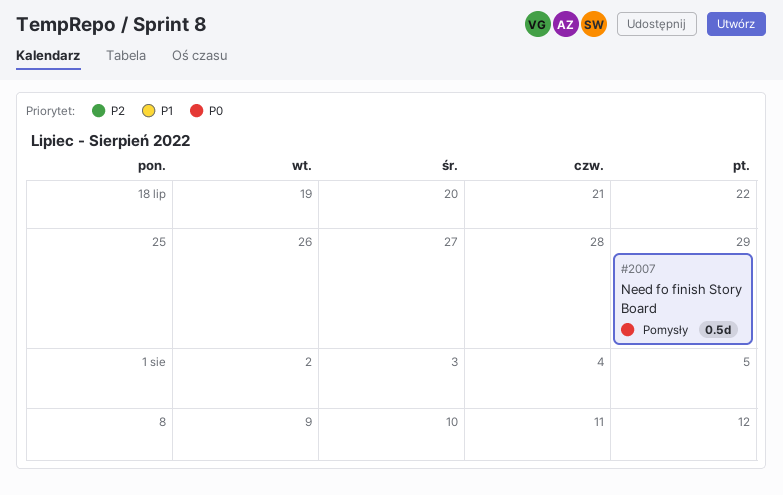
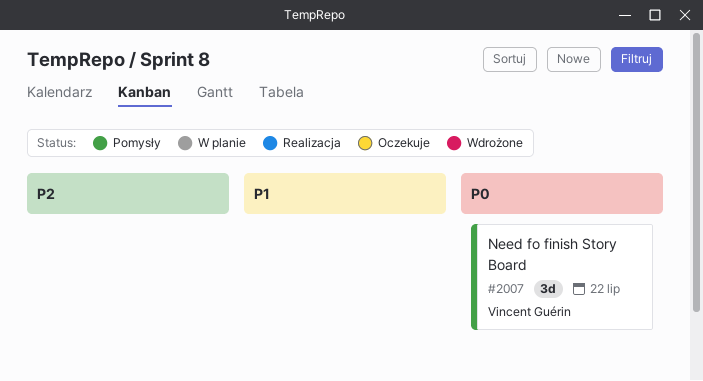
#2007, estimate: 0.5d -> 3d
#2007, due: Jul 29 -> Jul 22

